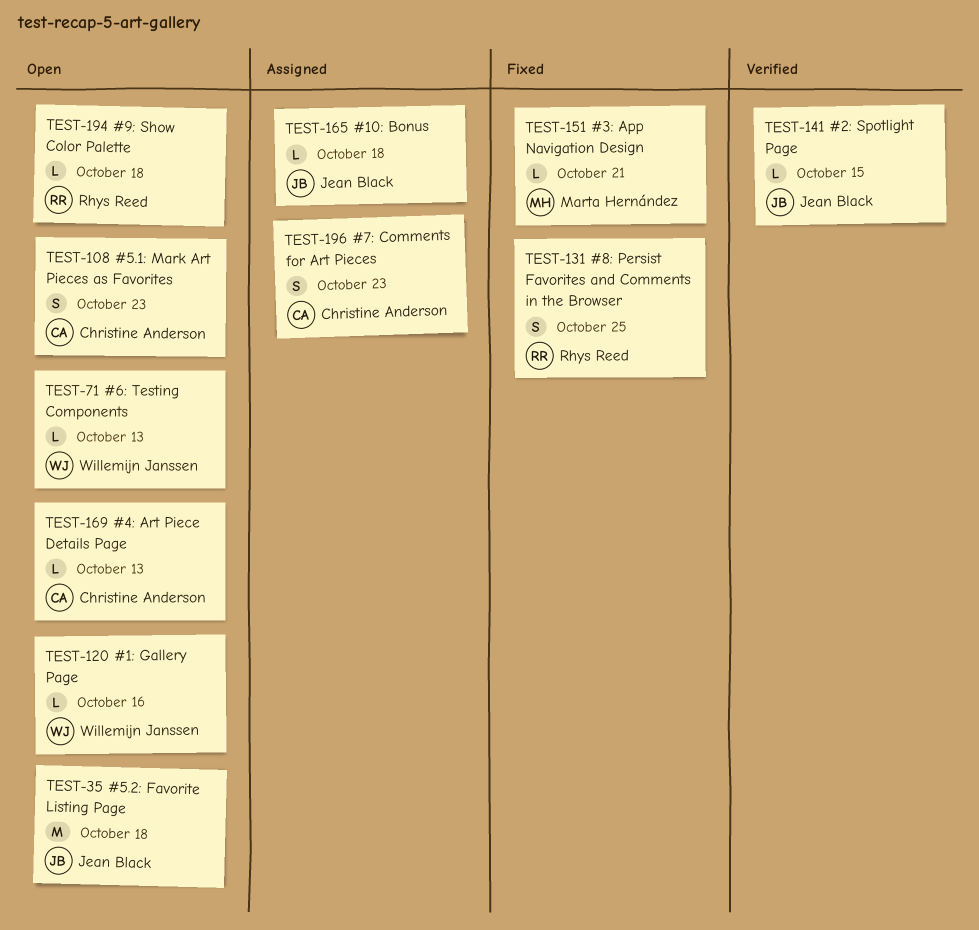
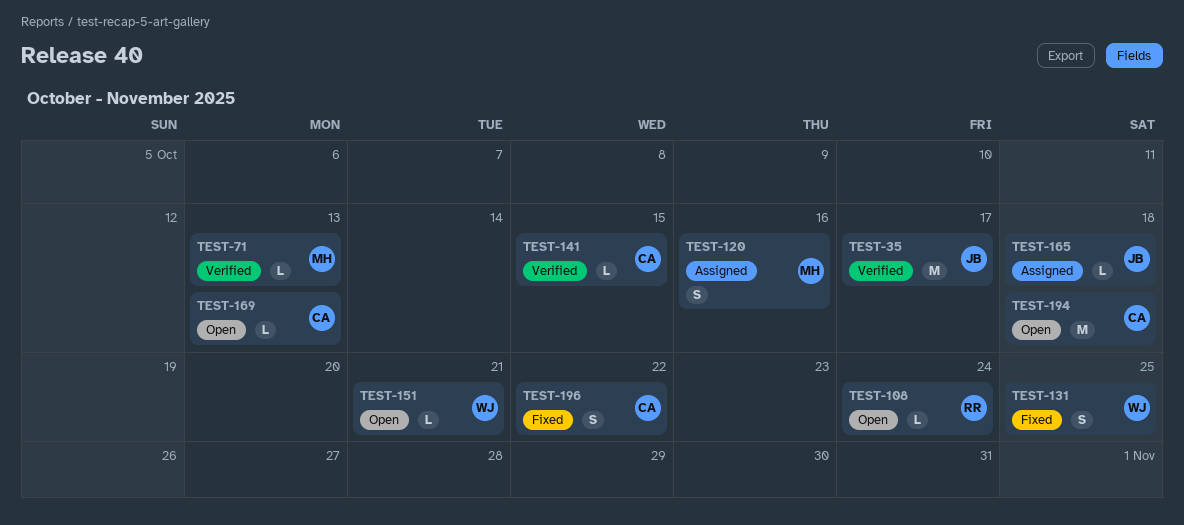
TEST-35, status: Open -> Verified
TEST-35, due: Oct 18 -> Oct 17
TEST-71, status: Open -> Verified
TEST-71, owner: Willemijn Janssen -> Marta Hernández
TEST-108, owner: Christine Anderson -> Rhys Reed
TEST-108, estimate: S -> L
TEST-108, due: Oct 23 -> Oct 24
TEST-120, status: Open -> Assigned
TEST-120, owner: Willemijn Janssen -> Marta Hernández
TEST-120, estimate: L -> S
TEST-131, owner: Rhys Reed -> Willemijn Janssen
TEST-141, owner: Jean Black -> Christine Anderson
TEST-151, status: Fixed -> Open
TEST-151, owner: Marta Hernández -> Willemijn Janssen
TEST-194, owner: Rhys Reed -> Christine Anderson
TEST-194, estimate: L -> M
TEST-196, status: Assigned -> Fixed
TEST-196, due: Oct 23 -> Oct 22

